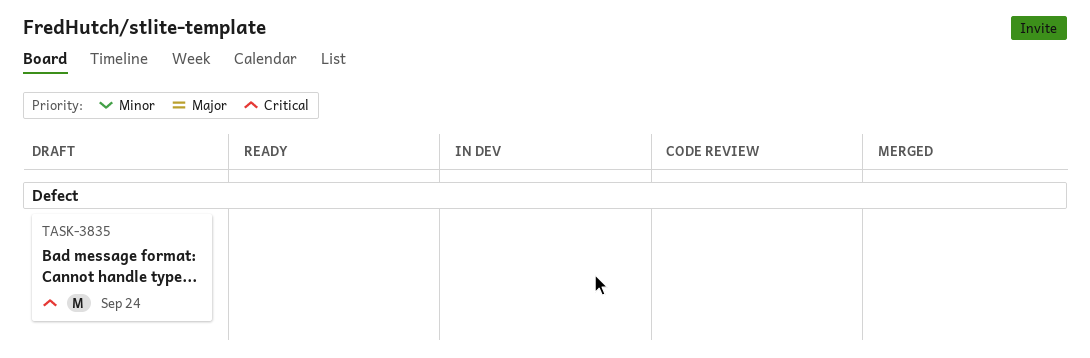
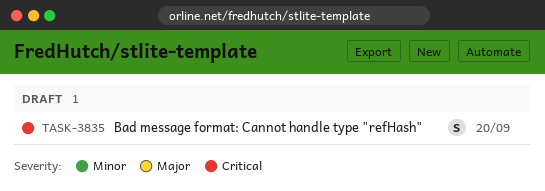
TASK-3835, estimate: M -> S
TASK-3835, due: Sep 24 -> Sep 20

